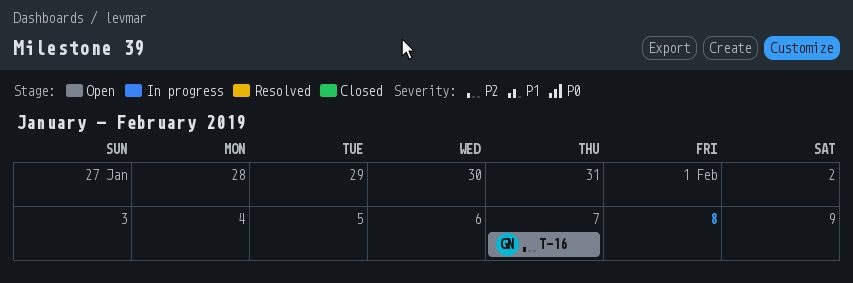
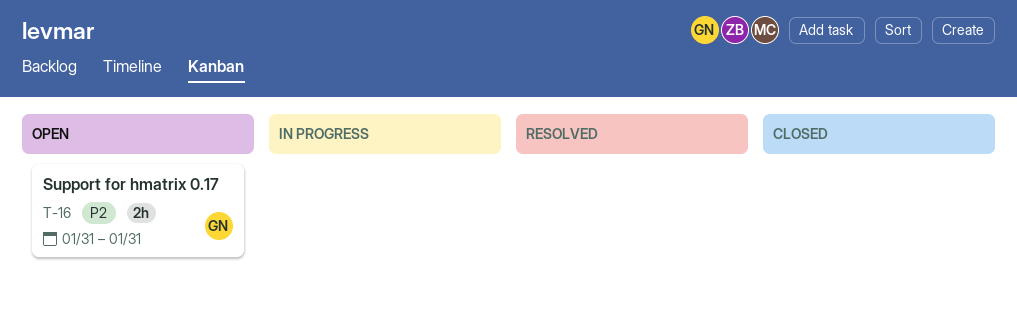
T-16, start: Feb 7 -> Jan 31
T-16, due: Feb 7 -> Jan 31

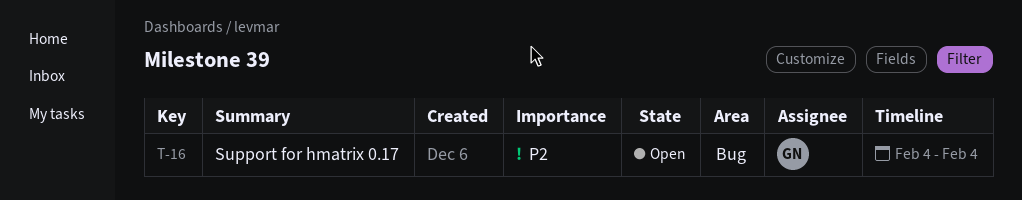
T-16, start: Jan 31 -> Feb 4
T-16, due: Jan 31 -> Feb 4

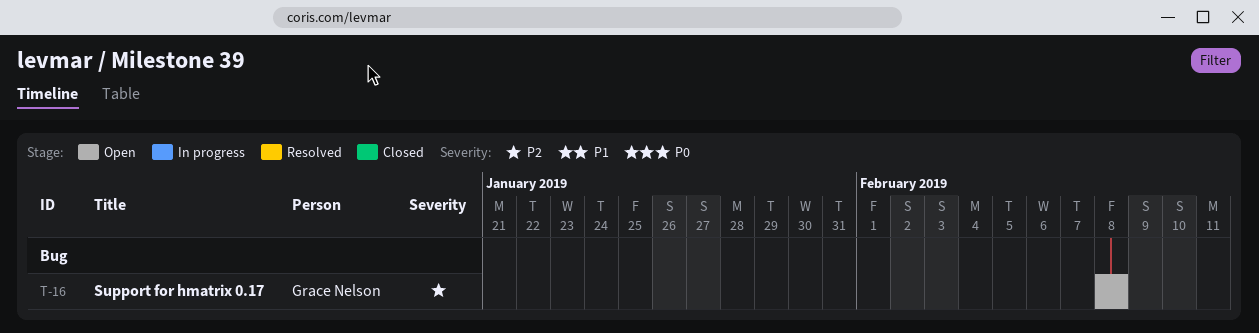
T-16, start: Feb 4 -> Feb 8
T-16, due: Feb 4 -> Feb 8

